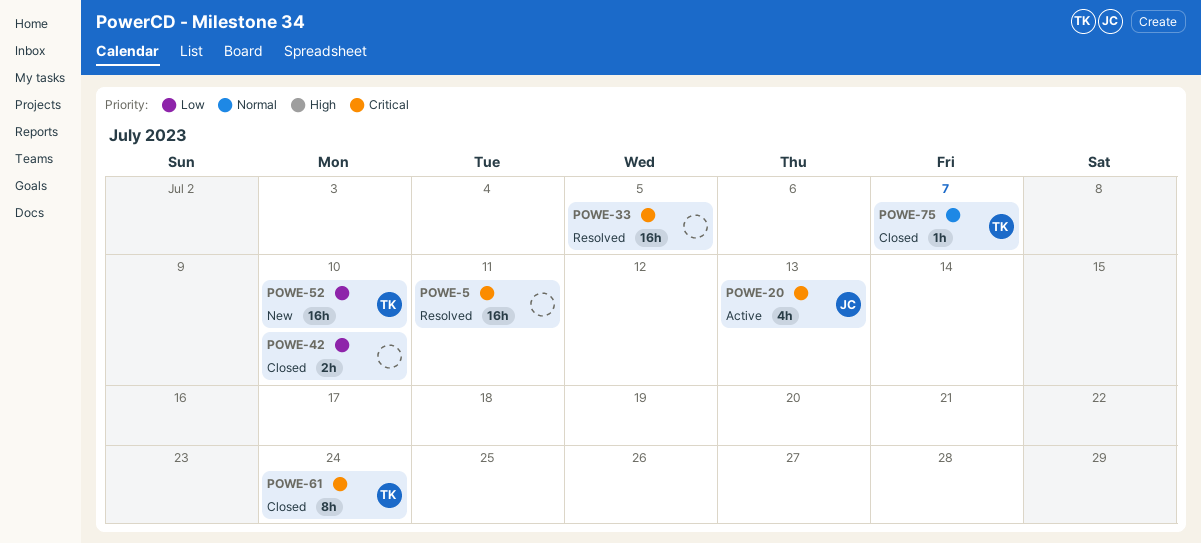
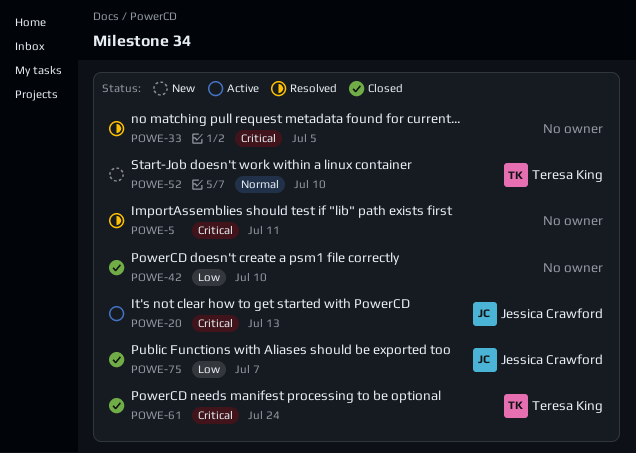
POWE-52, priority: Low -> Normal
POWE-75, owner: Teresa King -> Jessica Crawford
POWE-75, priority: Normal -> Low

